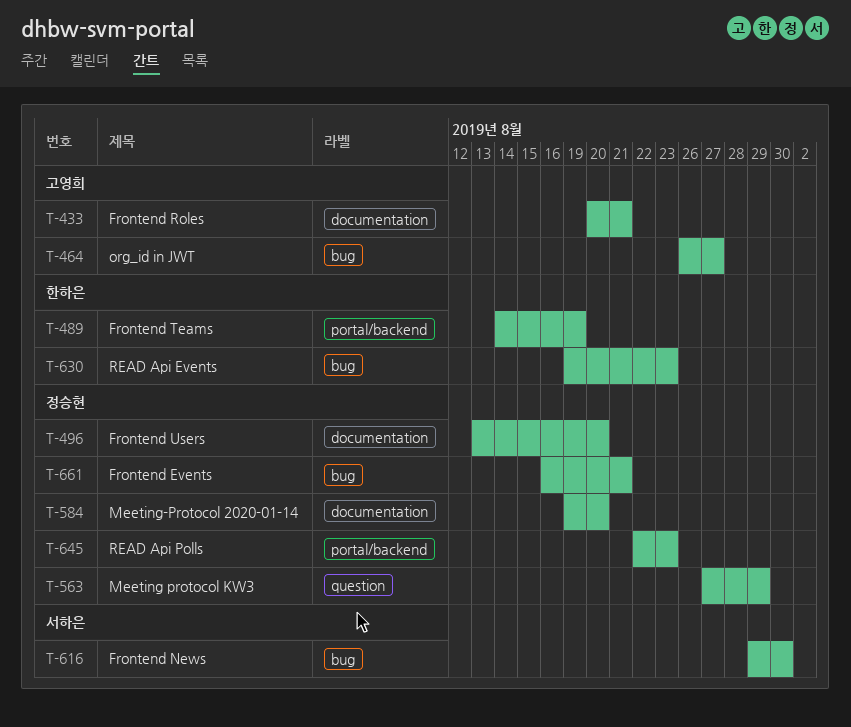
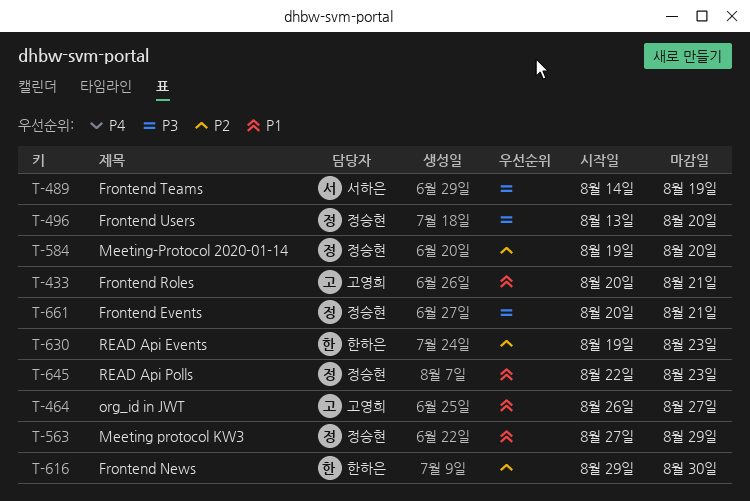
T-489, owner: 한하은 -> 서하은
T-616, owner: 서하은 -> 한하은
T-661, start: Aug 16 -> Aug 20

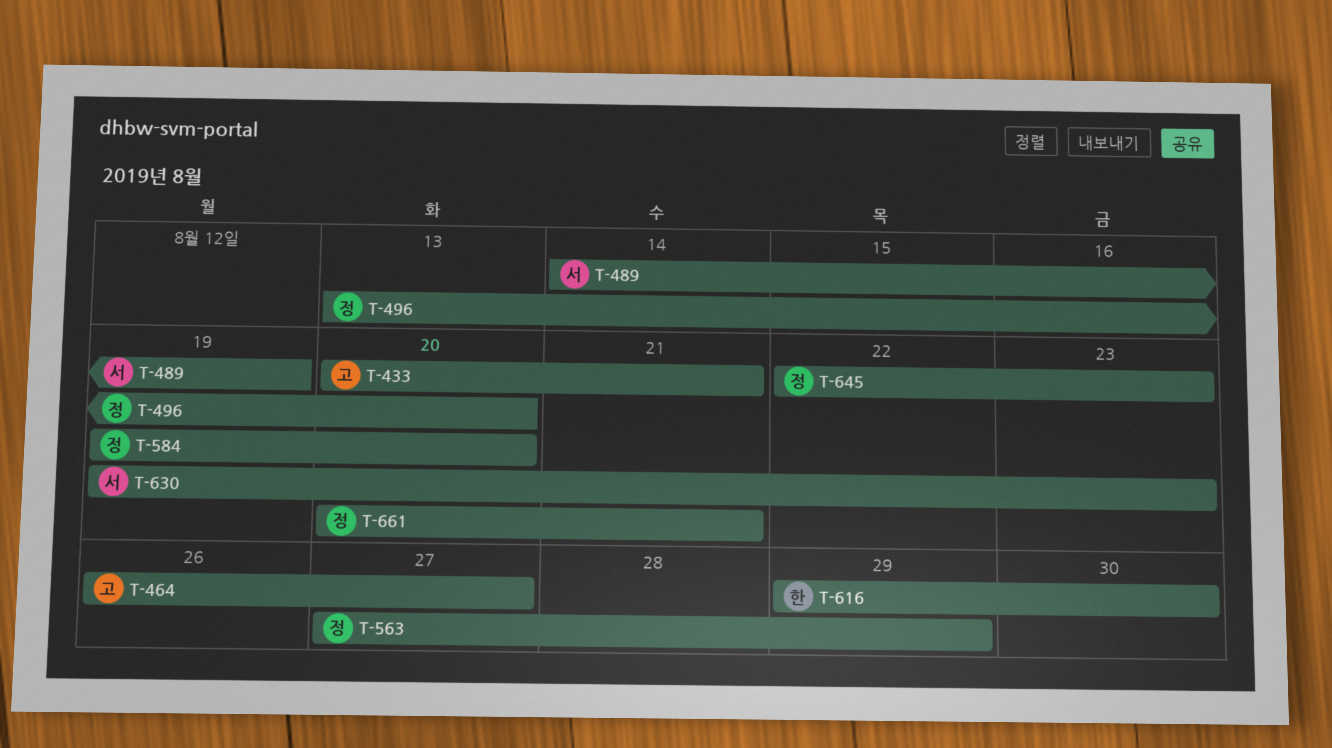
T-630, owner: 한하은 -> 서하은

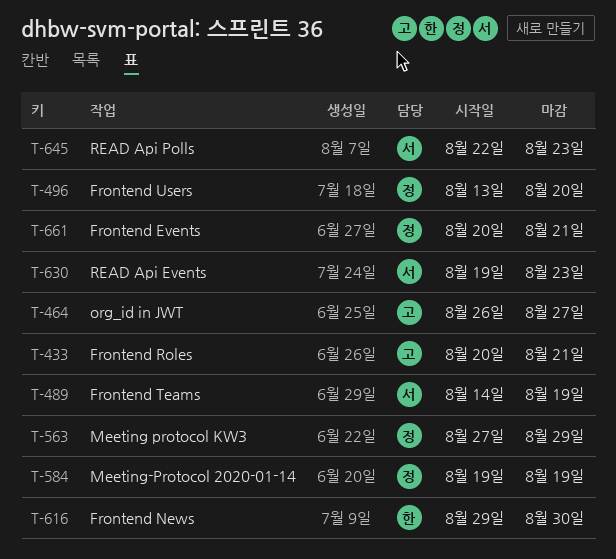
T-584, due: Aug 20 -> Aug 19
T-645, owner: 정 -> 서

